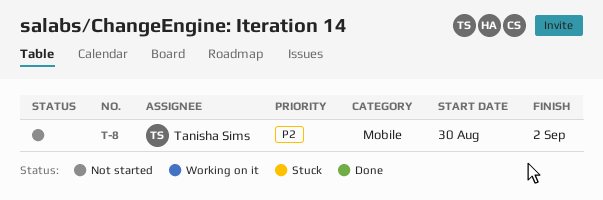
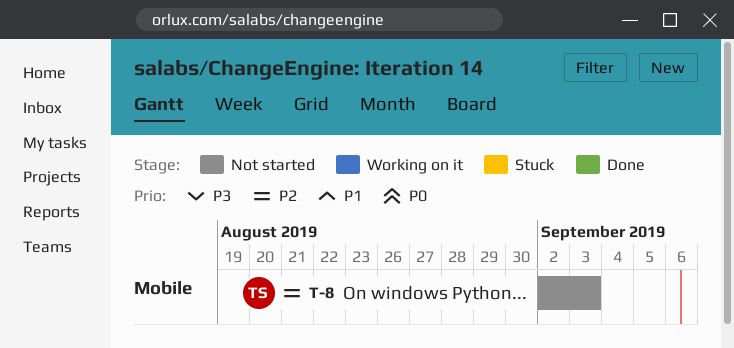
T-8, start: Aug 30 -> Sep 2
T-8, due: Sep 2 -> Sep 3

